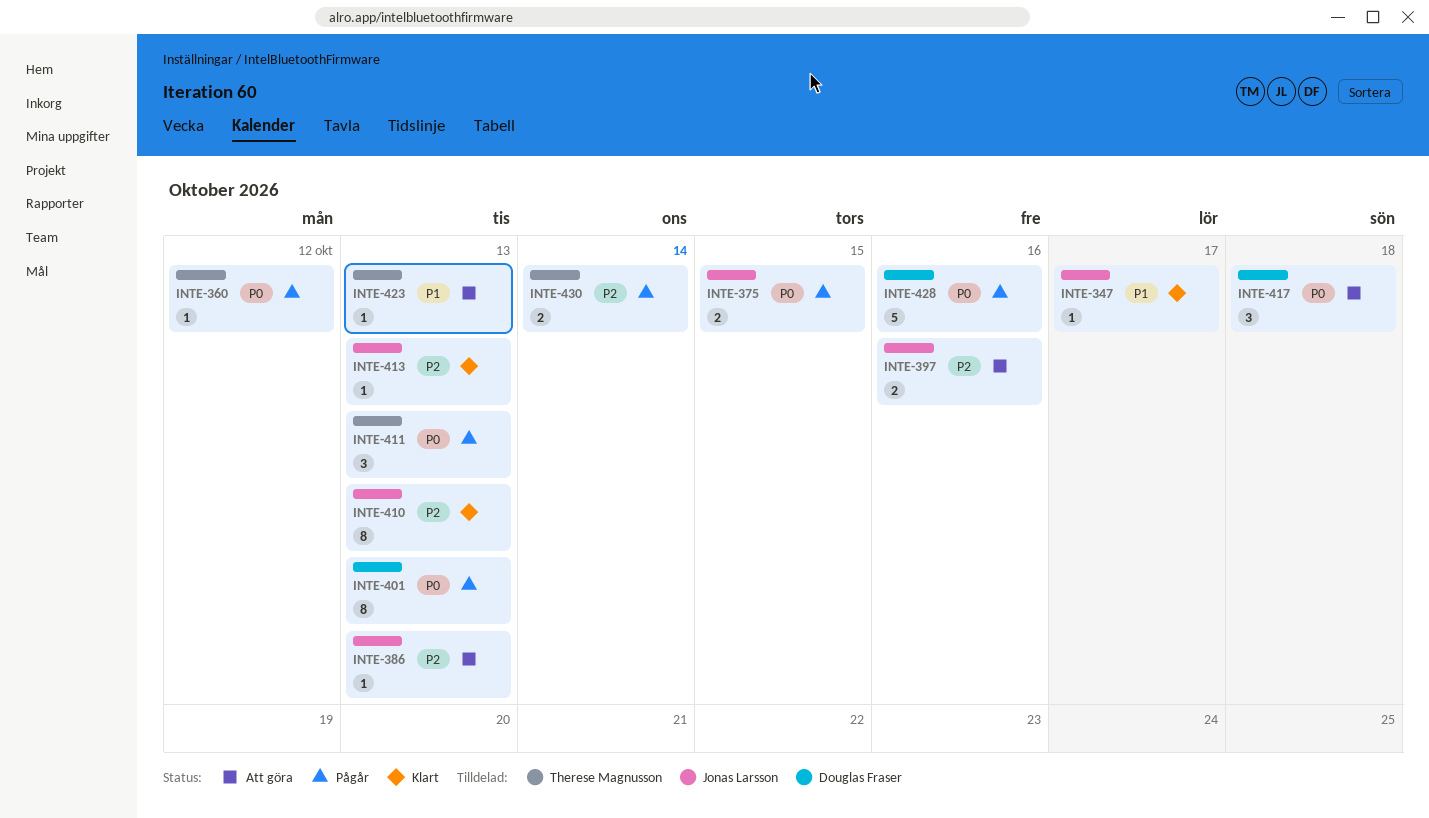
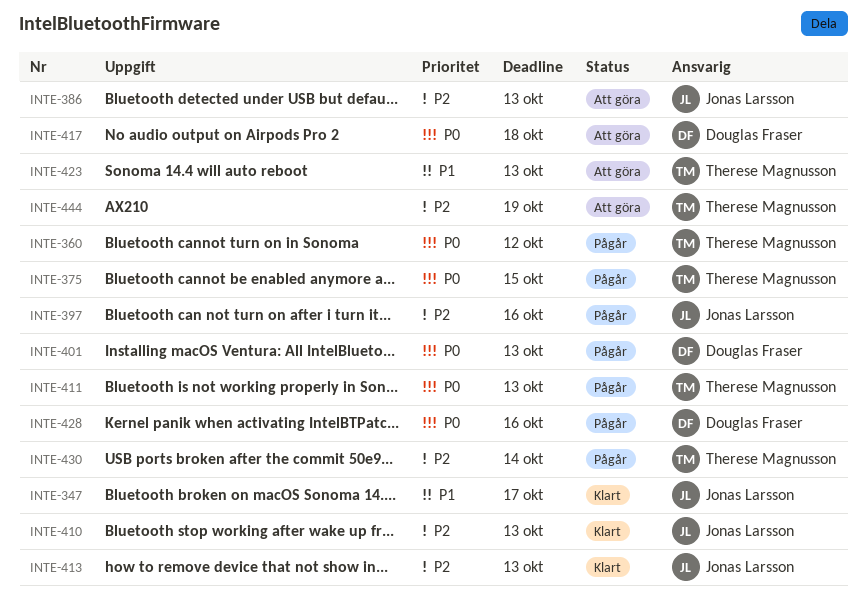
INTE-375, owner: Jonas Larsson -> Therese Magnusson
INTE-397, status: Att göra -> Pågår
INTE-444: none -> present

